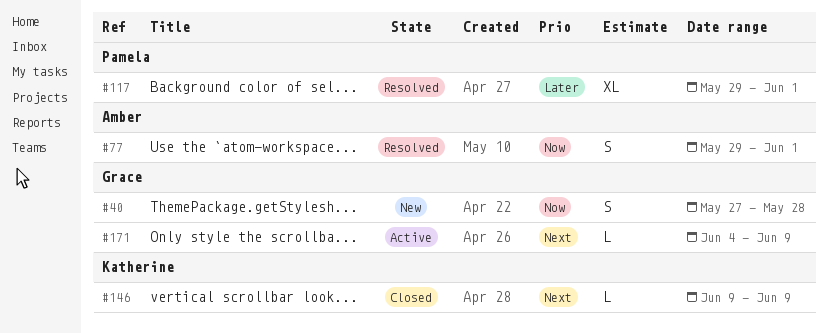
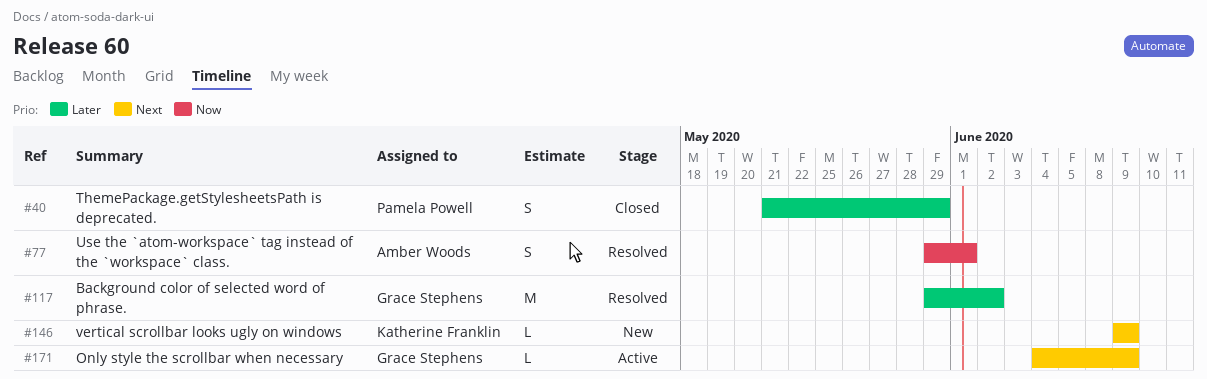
#40, status: New -> Closed
#40, owner: Grace Stephens -> Pamela Powell
#40, priority: Now -> Later
#40, start: May 27 -> May 21
#40, due: May 28 -> May 29
#117, owner: Pamela Powell -> Grace Stephens
#117, estimate: XL -> M
#117, due: Jun 1 -> Jun 2
#146, status: Closed -> New

